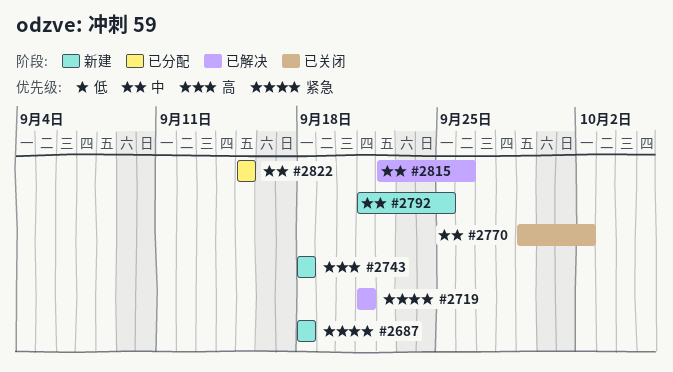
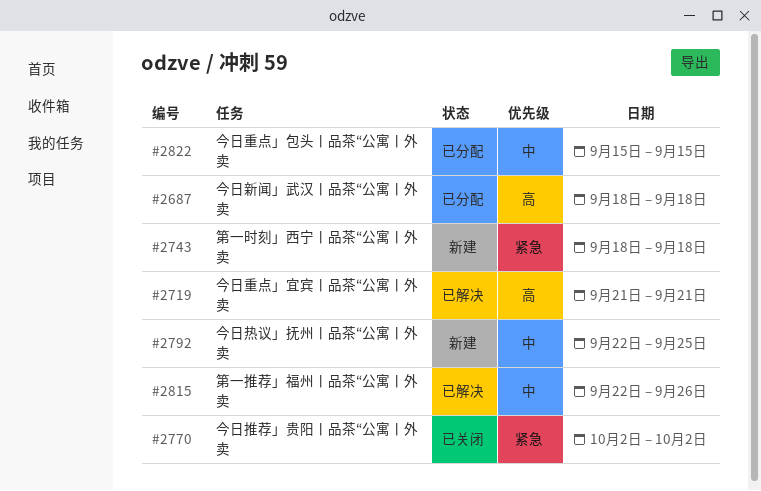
#2687, status: 新建 -> 已分配
#2687, priority: 紧急 -> 高
#2719, priority: 紧急 -> 高
#2743, priority: 高 -> 紧急
#2770, priority: 中 -> 紧急
#2770, start: Sep 29 -> Oct 2
#2792, start: Sep 21 -> Sep 22

